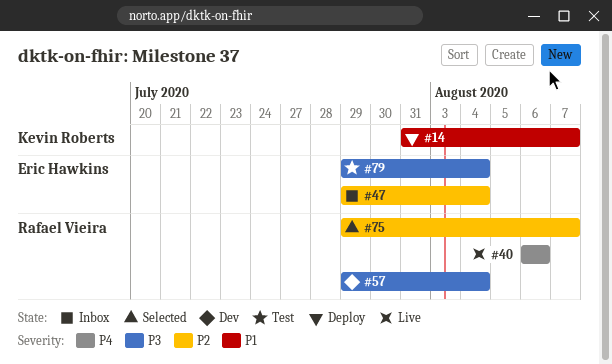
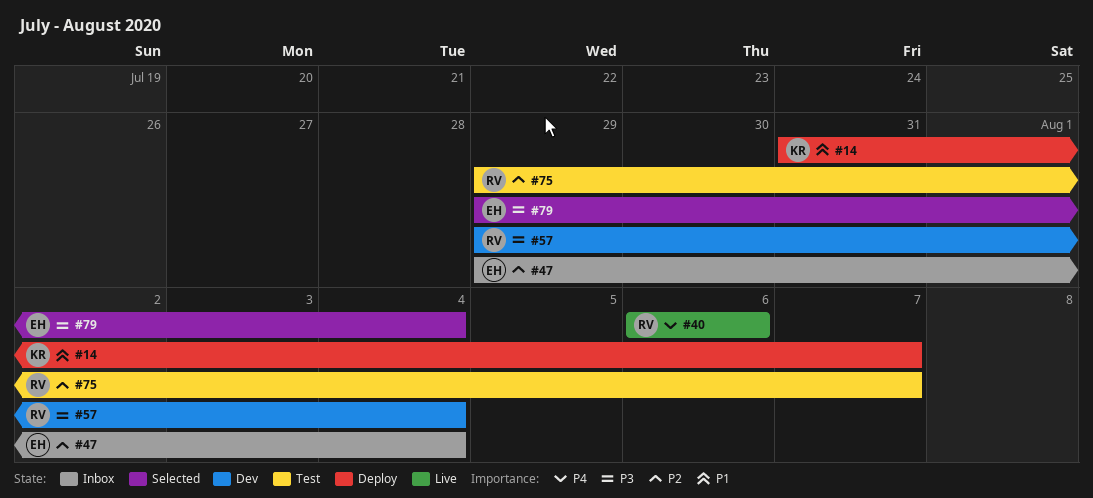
#75, status: Selected -> Test
#79, status: Test -> Selected

